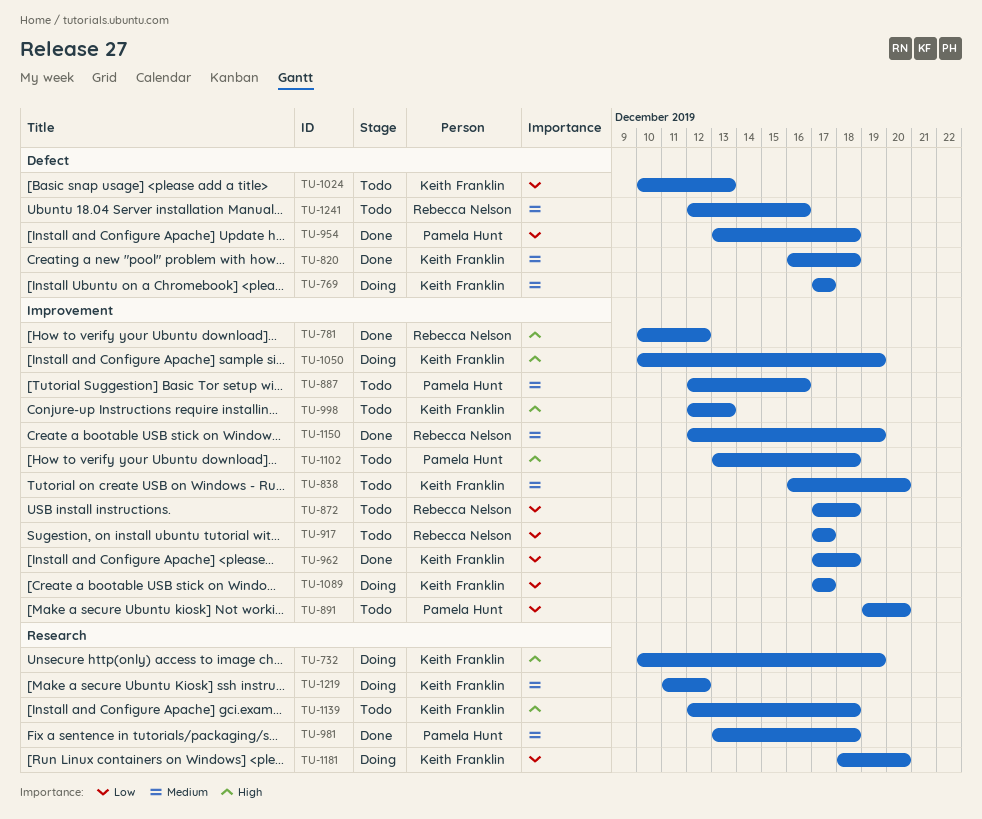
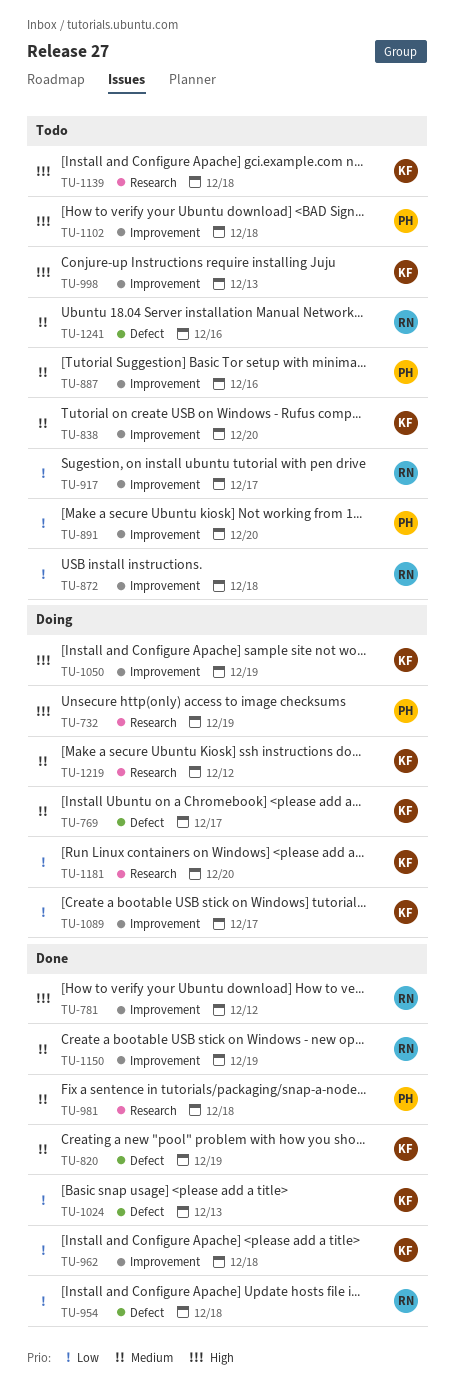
TU-732, owner: Keith Franklin -> Pamela Hunt
TU-820, due: Dec 18 -> Dec 19
TU-954, owner: Pamela Hunt -> Rebecca Nelson
TU-1024, status: Todo -> Done

